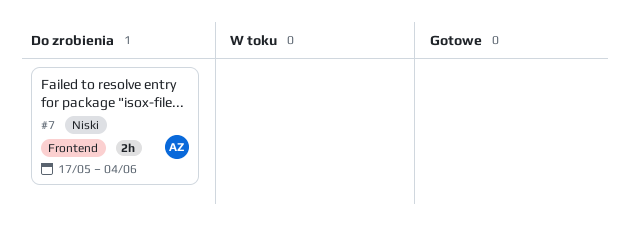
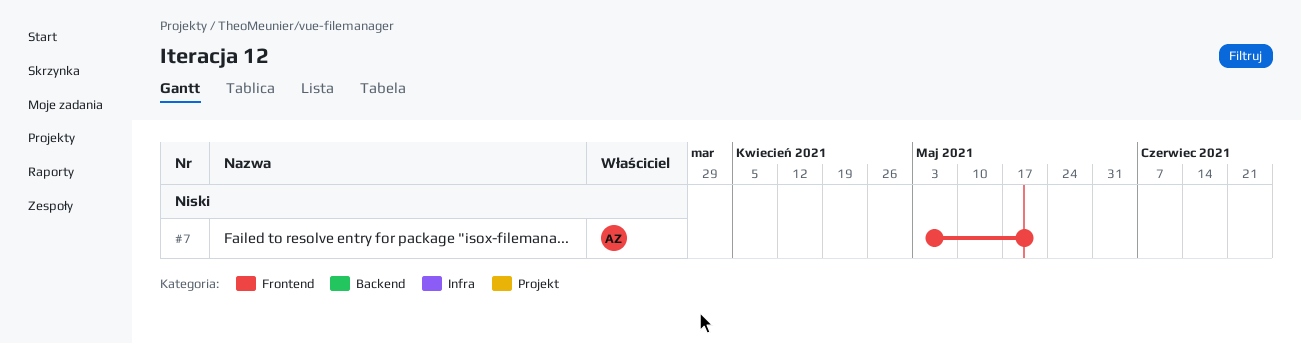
#7, start: May 17 -> May 3
#7, due: Jun 4 -> May 21

